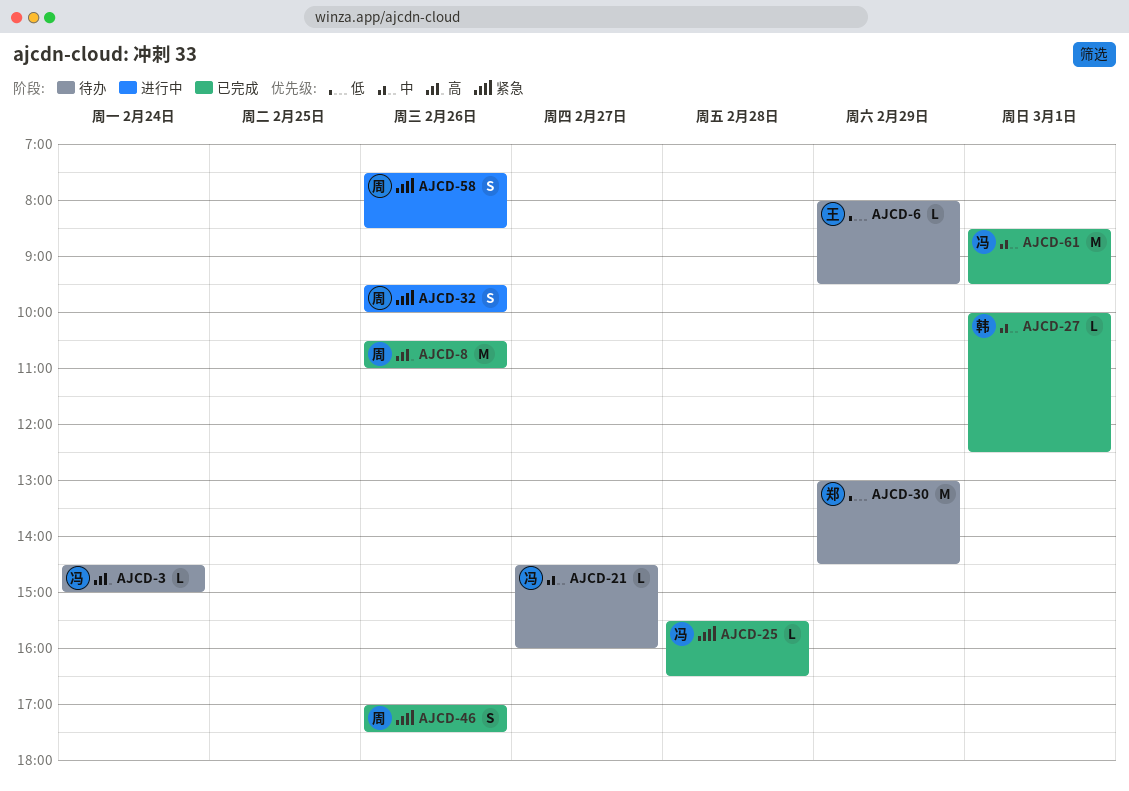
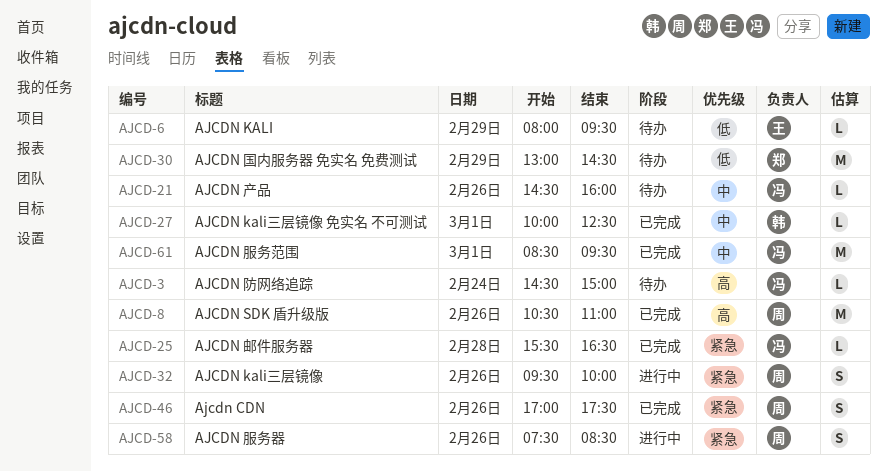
AJCD-21, day: Feb 27 -> Feb 26

